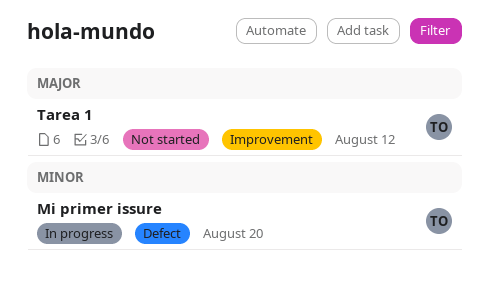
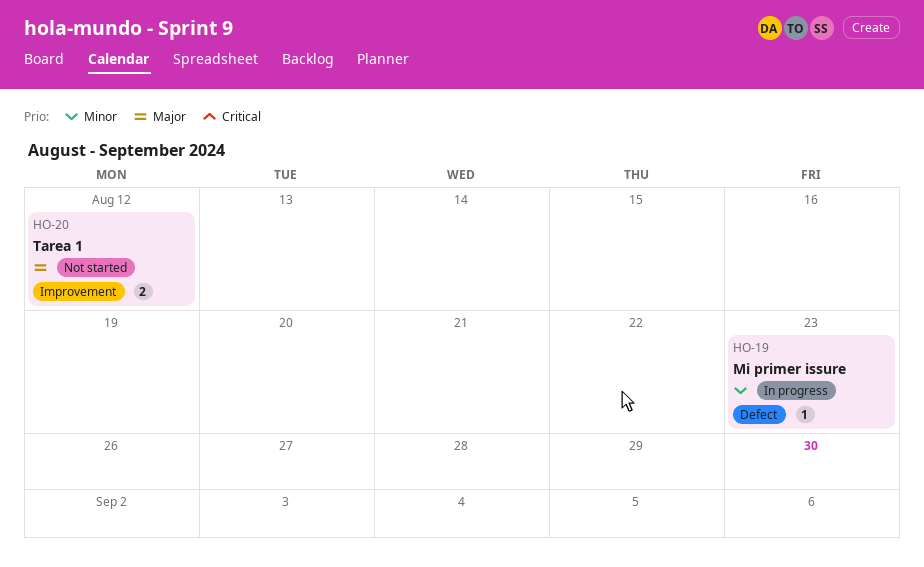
Mi primer issure, due: Aug 20 -> Aug 23

